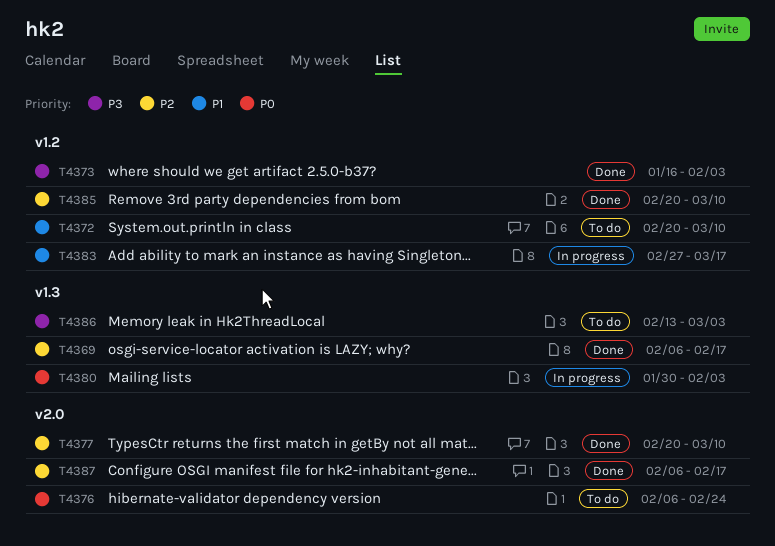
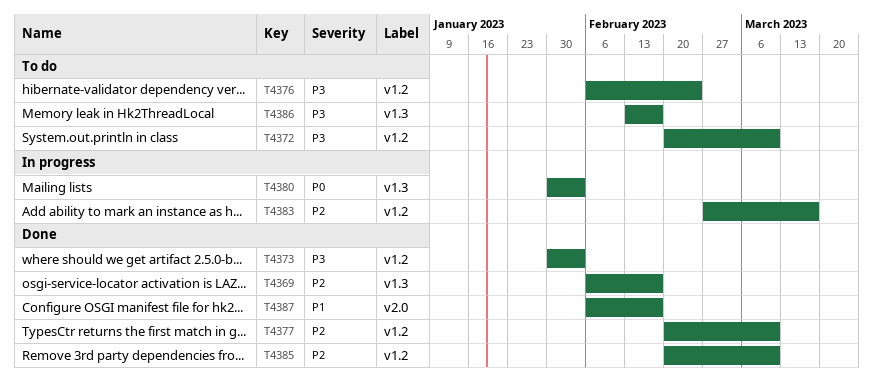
T4372, priority: P1 -> P3
T4373, start: Jan 16 -> Jan 30
T4376, priority: P0 -> P3
T4376, label: v2.0 -> v1.2
T4377, label: v2.0 -> v1.2
T4383, priority: P1 -> P2
T4386, due: Mar 3 -> Feb 17
T4387, priority: P2 -> P1

